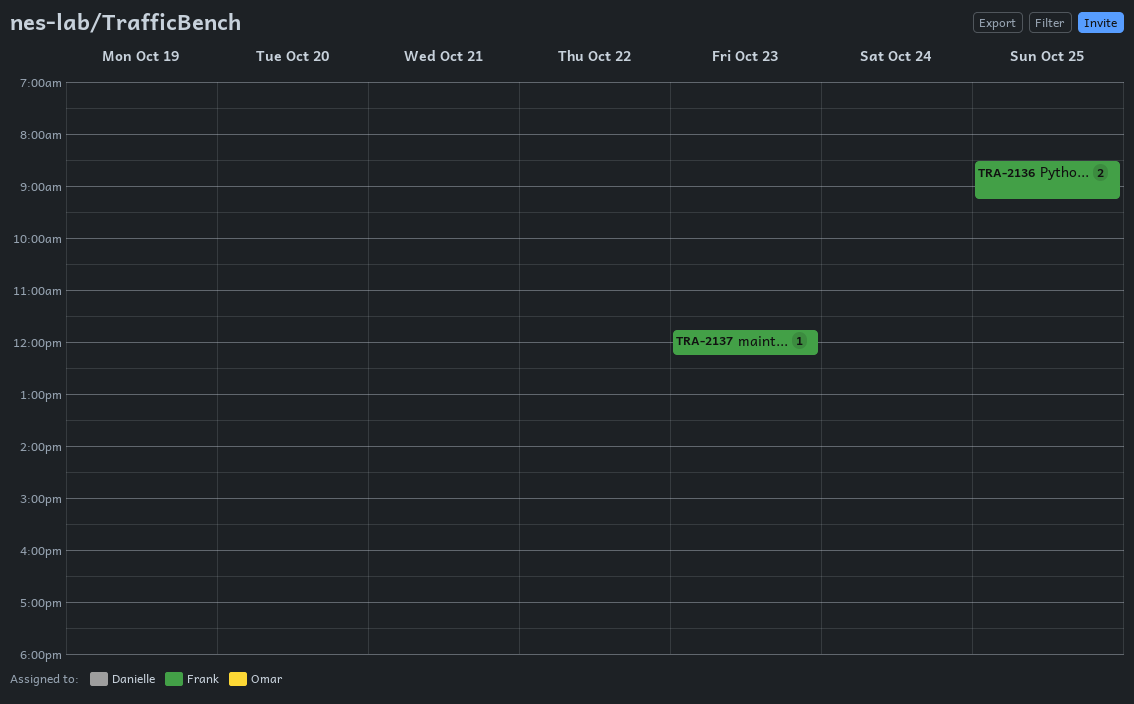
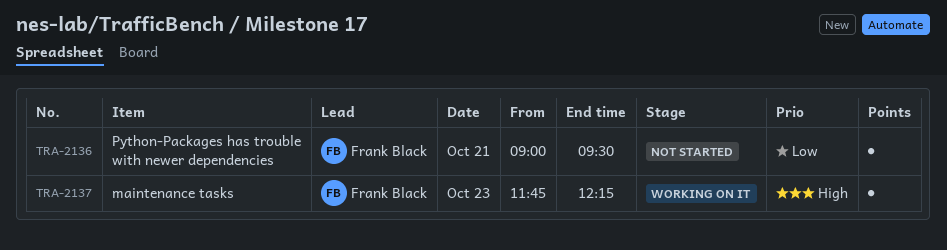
TRA-2136, estimate: 2 -> 1
TRA-2136, day: Oct 25 -> Oct 21
TRA-2136, begins: 08:30 -> 09:00
TRA-2136, ends: 09:15 -> 09:30

